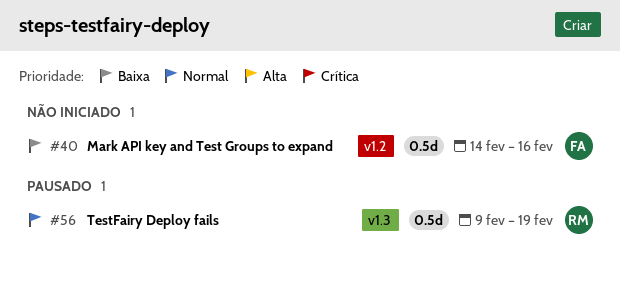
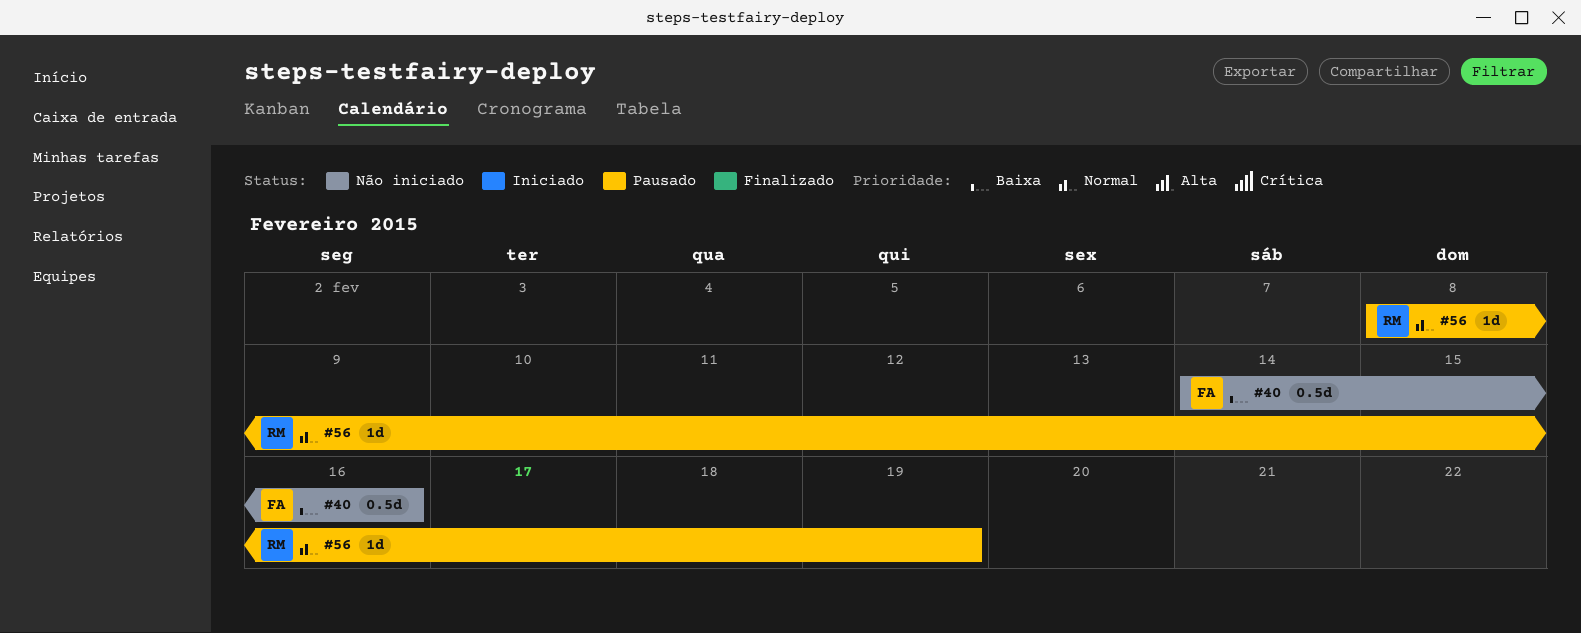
#56, estimate: 0.5d -> 1d
#56, start: Feb 9 -> Feb 8

